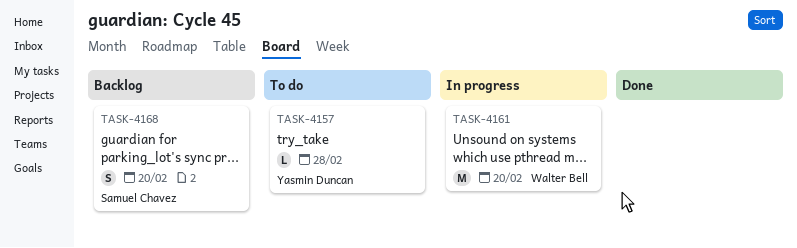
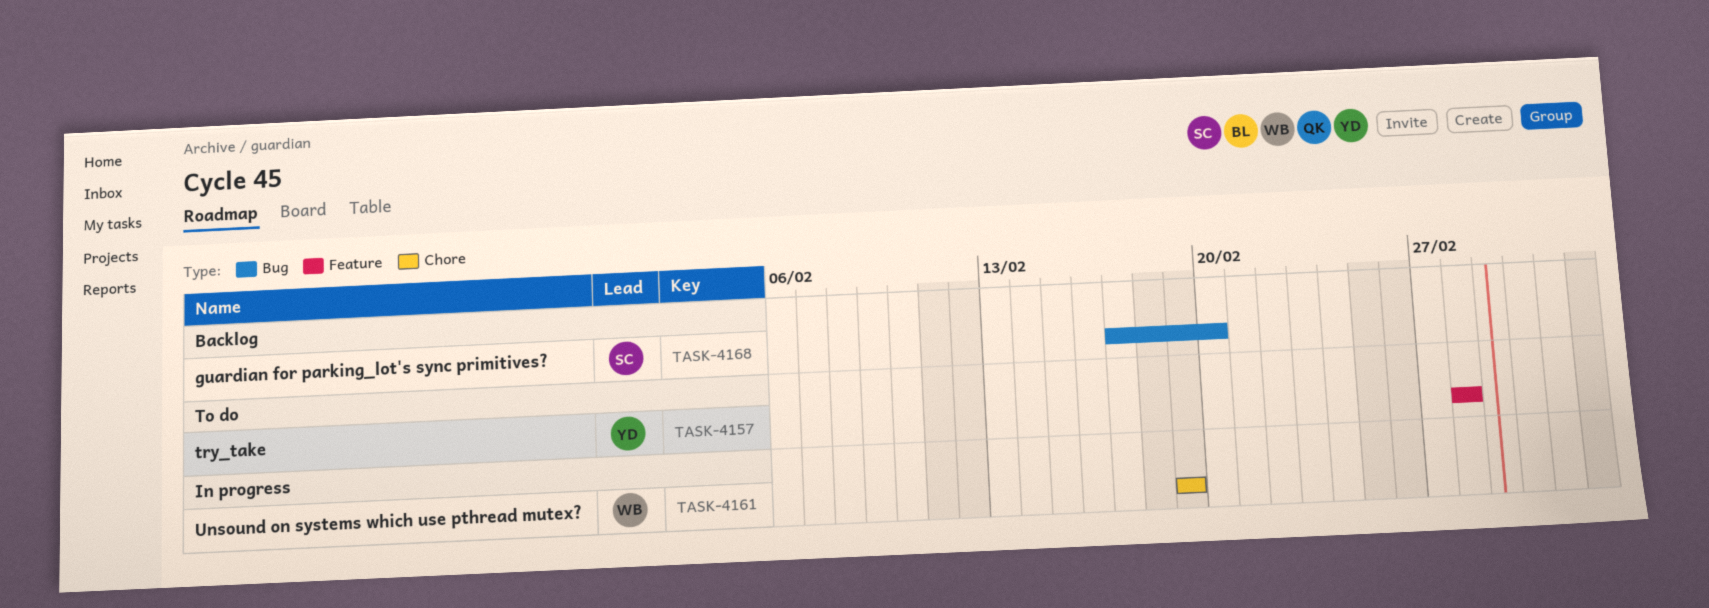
TASK-4161, due: Feb 20 -> Feb 19

